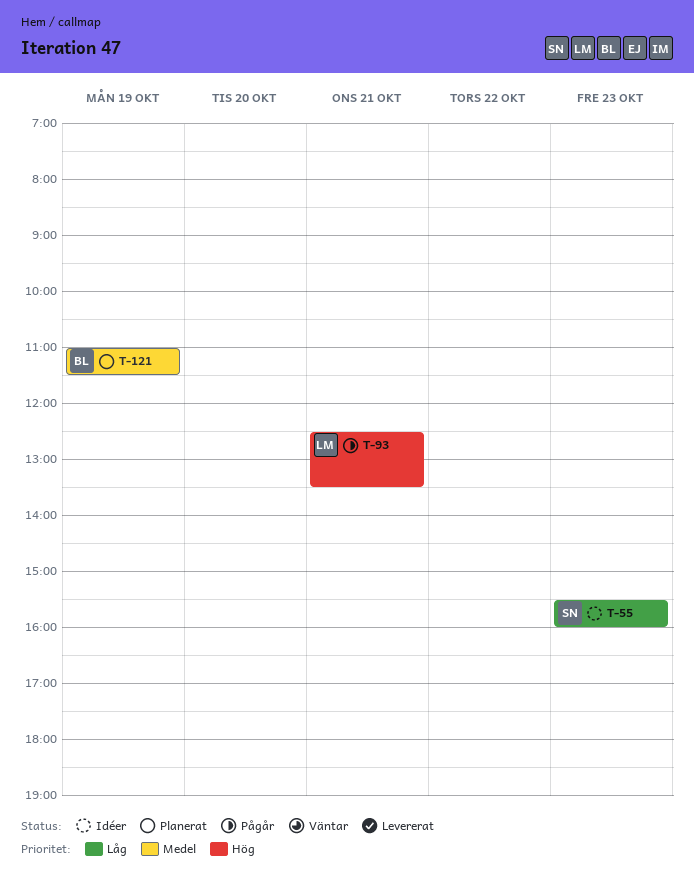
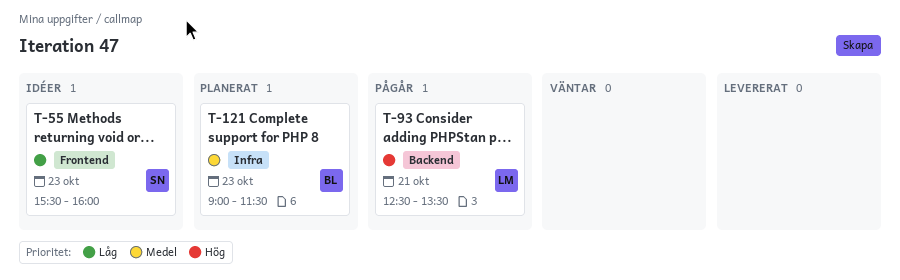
T-121, day: Oct 19 -> Oct 23
T-121, begins: 11:00 -> 09:00

